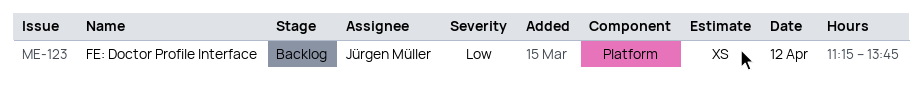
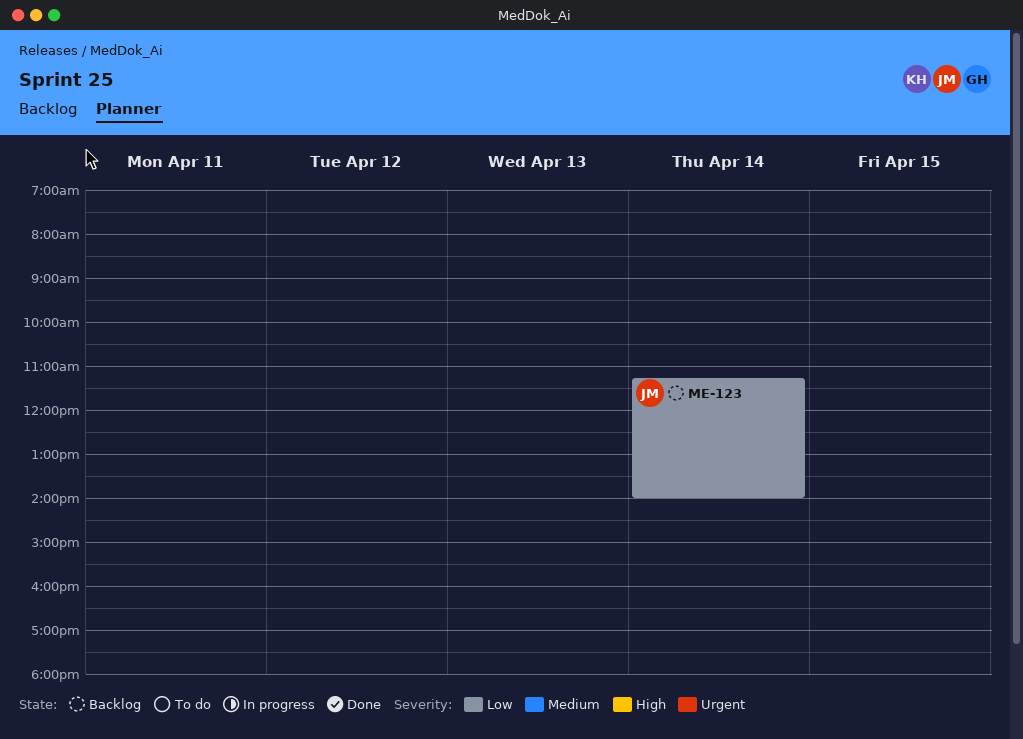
ME-123, day: Apr 12 -> Apr 14
ME-123, ends: 13:45 -> 14:00

